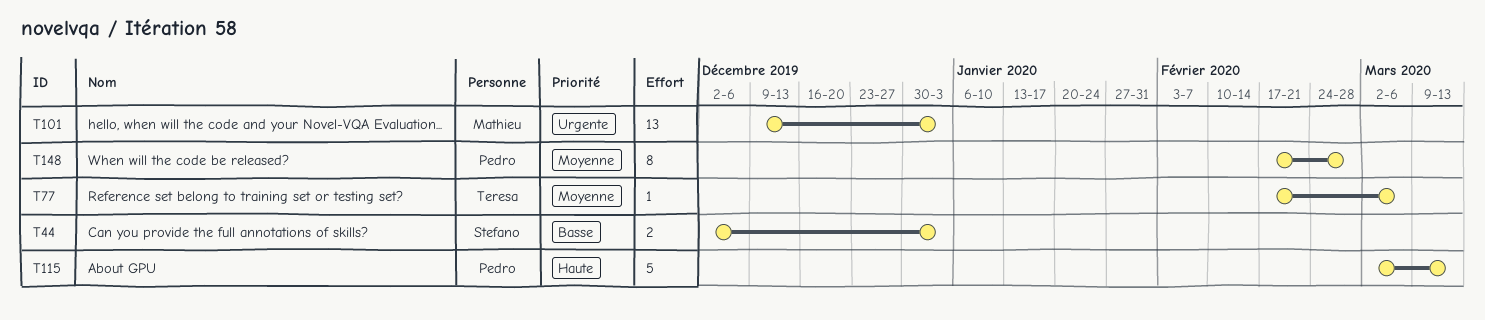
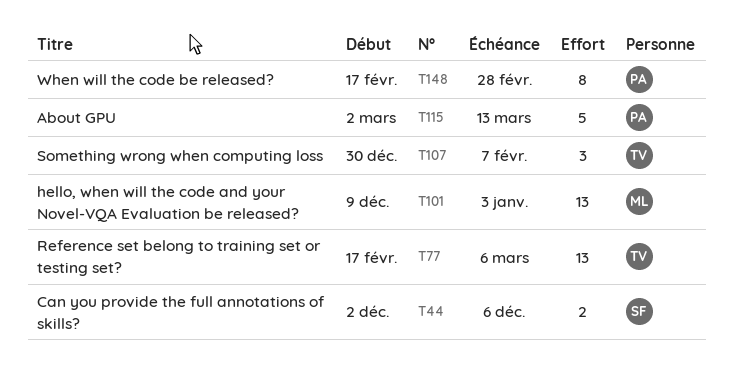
T44, due: Jan 3 -> Dec 6
T77, estimate: 1 -> 13
T107: none -> present

